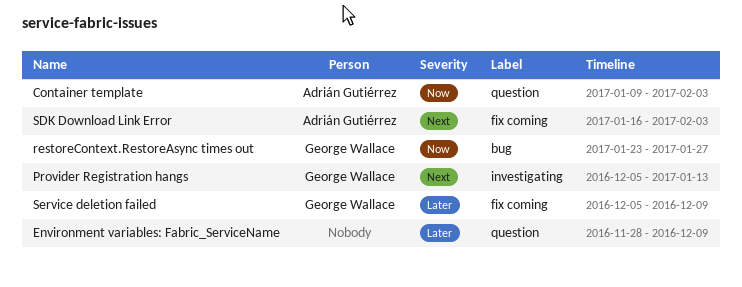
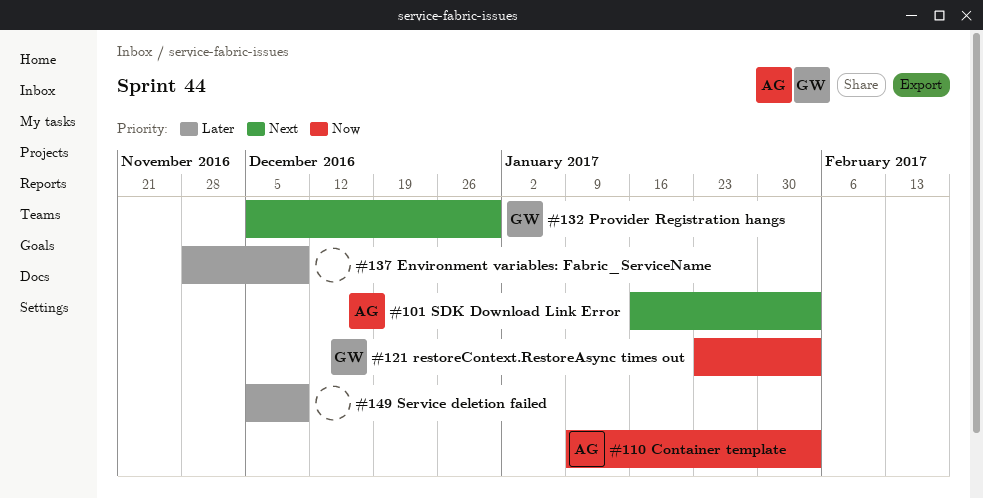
Provider Registration hangs, due: Jan 13 -> Dec 30
restoreContext.RestoreAsync times out, due: Jan 27 -> Feb 3
Service deletion failed, owner: George Wallace -> none

